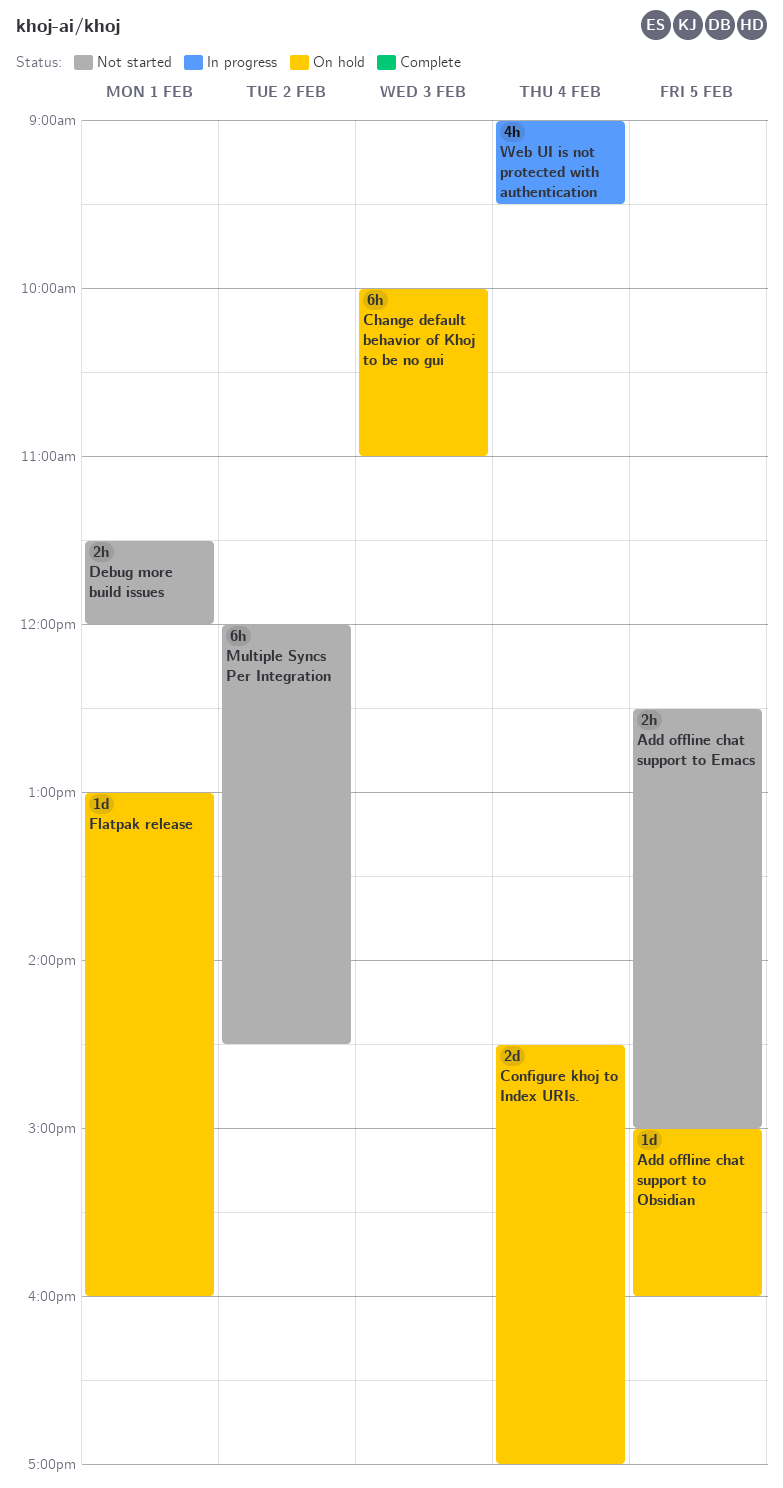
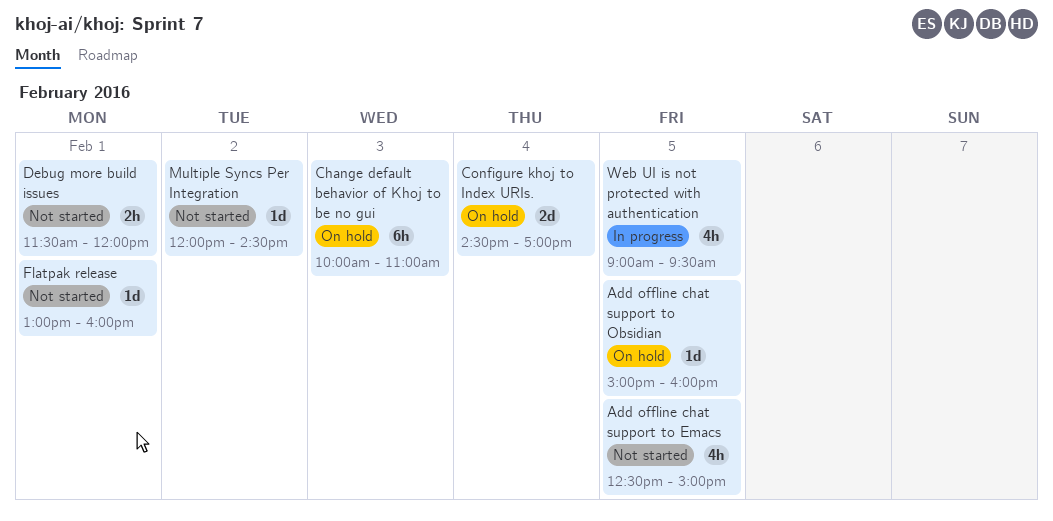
Add offline chat support to Emacs, estimate: 2h -> 4h
Flatpak release, status: On hold -> Not started
Multiple Syncs Per Integration, estimate: 6h -> 1d
Web UI is not protected with authentication, day: Feb 4 -> Feb 5

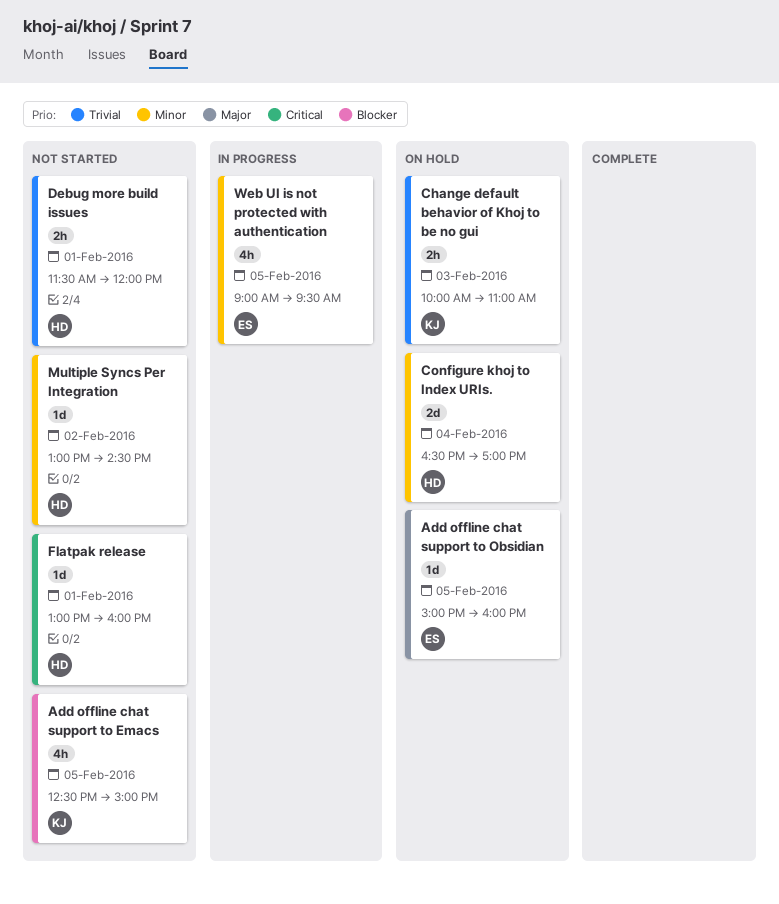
Change default behavior of Khoj to be no gui, estimate: 6h -> 2h
Configure khoj to Index URIs., begins: 14:30 -> 16:30
Multiple Syncs Per Integration, begins: 12:00 -> 13:00

